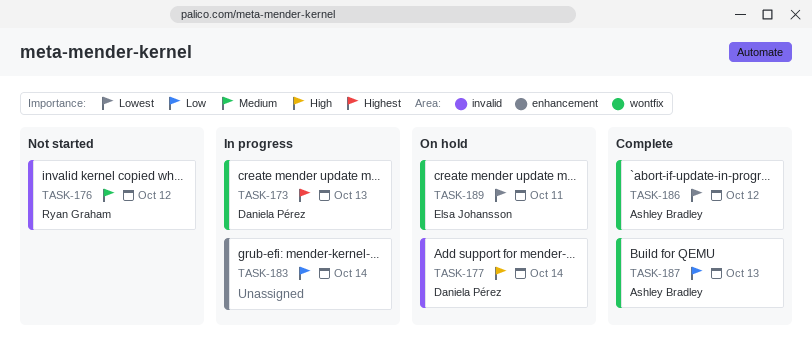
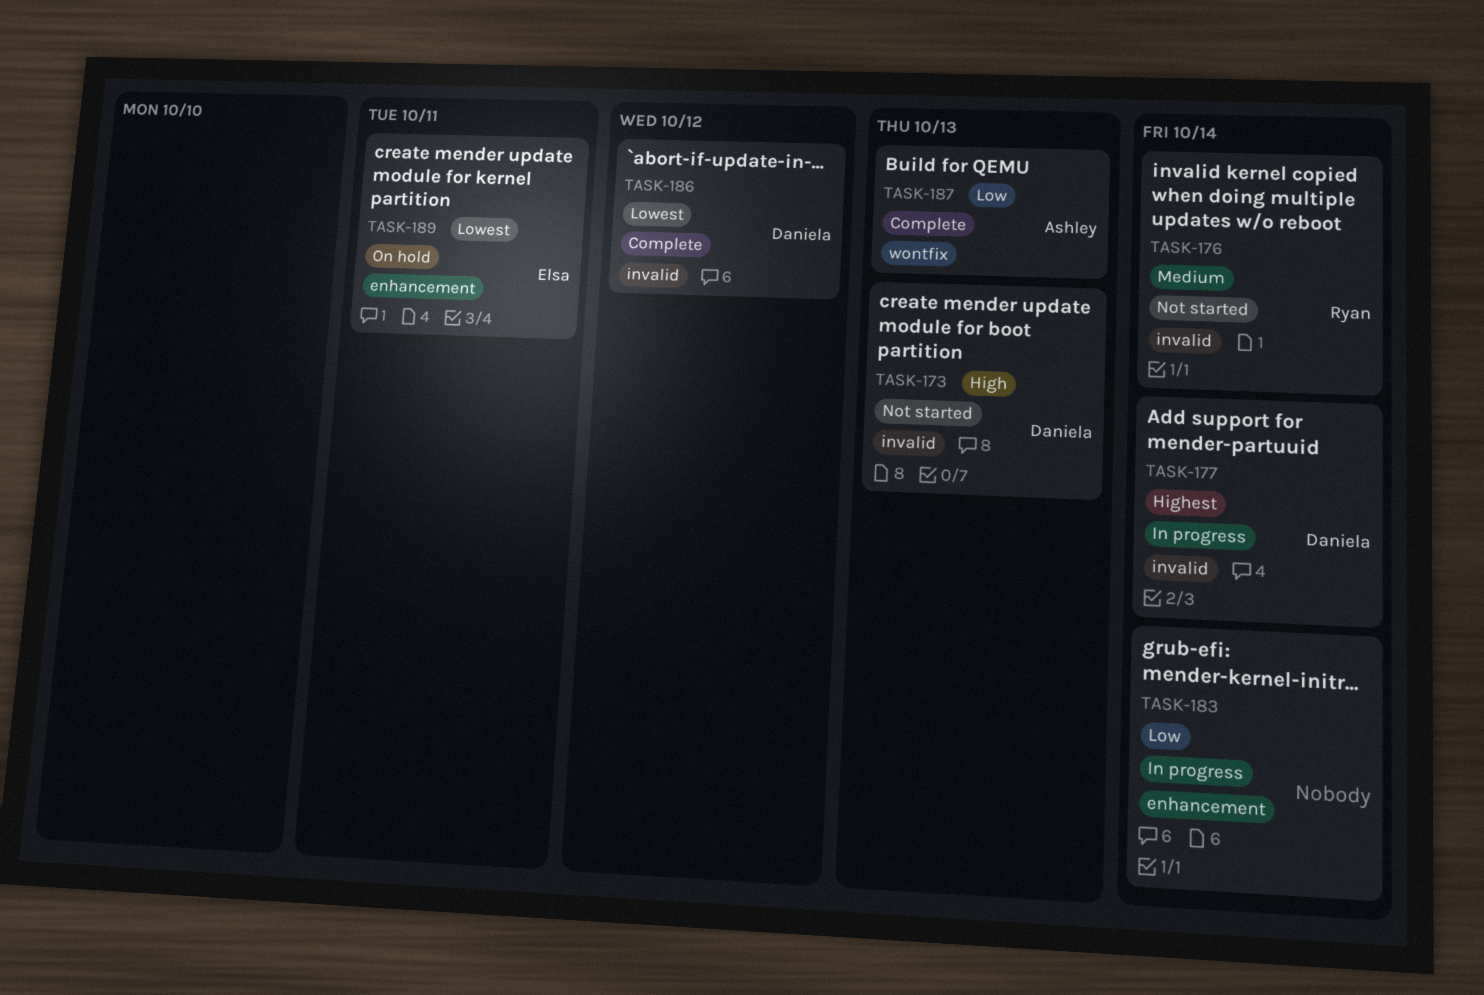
TASK-173, status: In progress -> Not started
TASK-173, priority: Highest -> High
TASK-173, label: wontfix -> invalid
TASK-176, due: Oct 12 -> Oct 14
TASK-177, status: On hold -> In progress
TASK-177, priority: High -> Highest
TASK-186, owner: Ashley Bradley -> Daniela Pérez
TASK-186, label: wontfix -> invalid
TASK-189, label: wontfix -> enhancement

